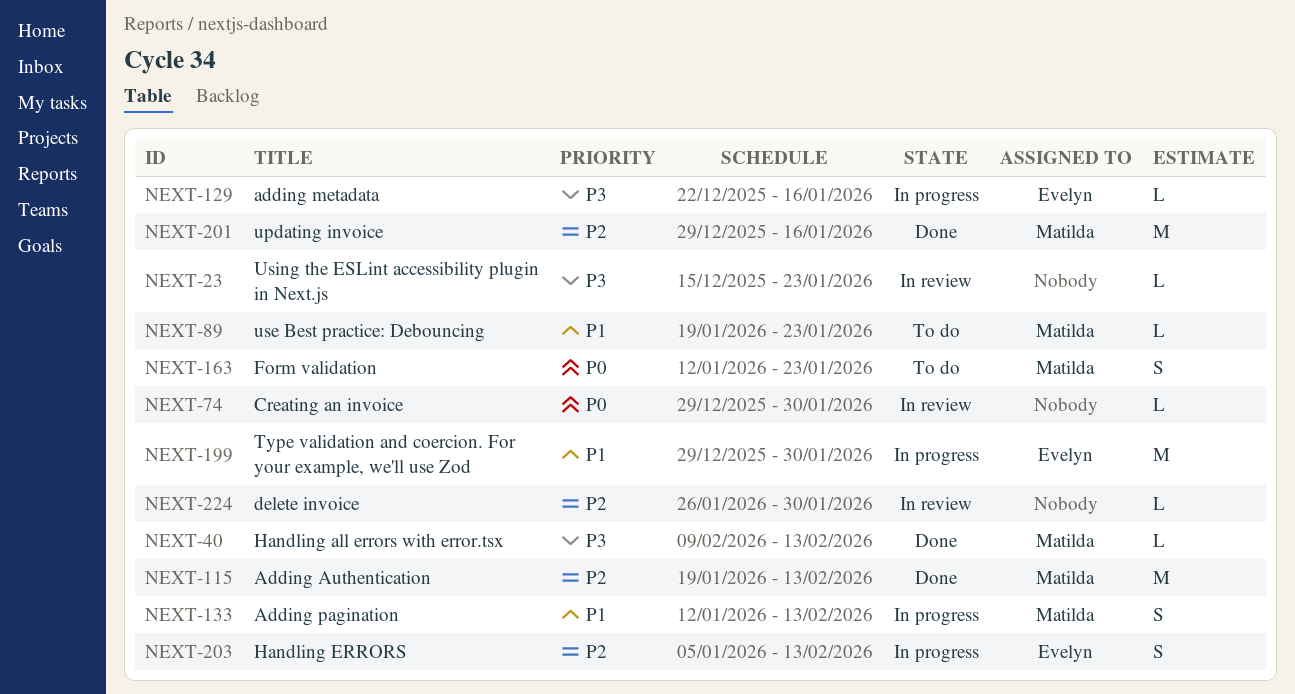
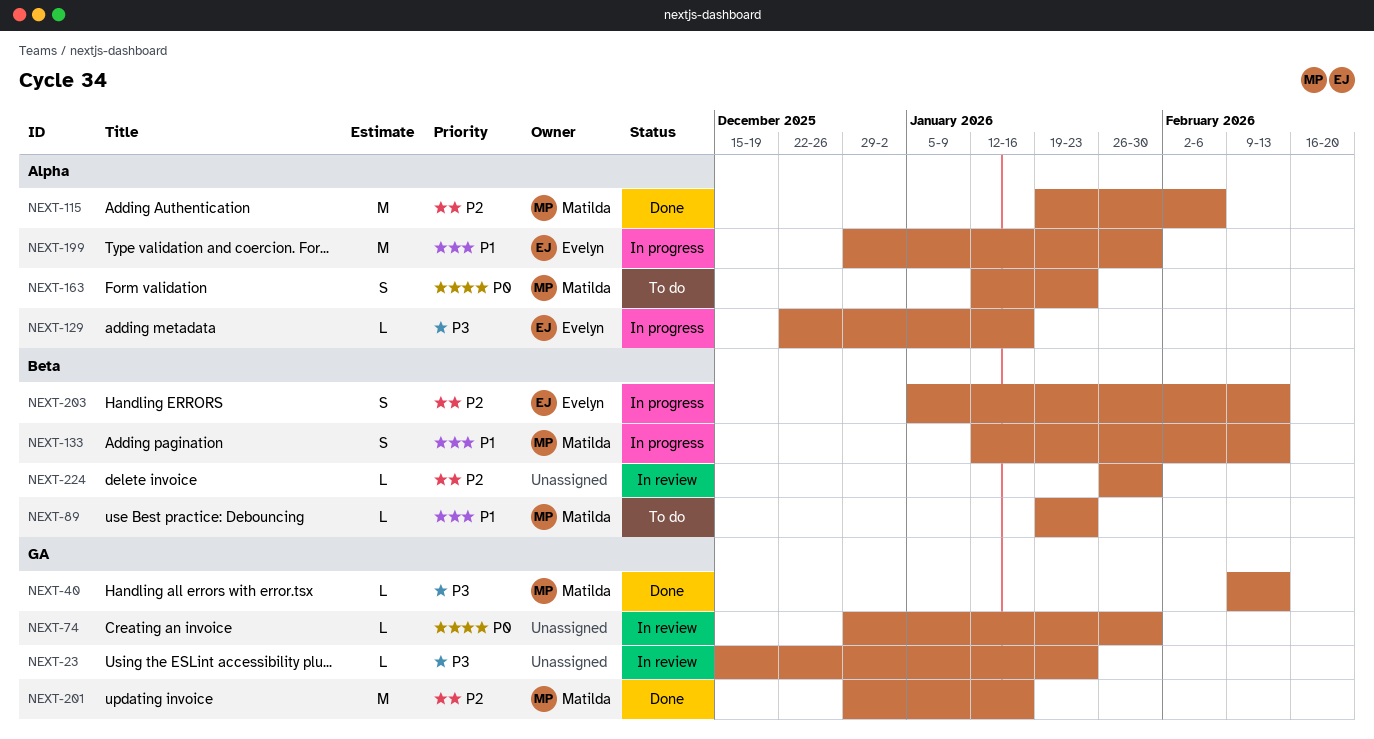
NEXT-115, due: Feb 13 -> Feb 6

